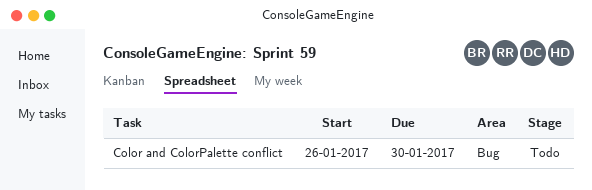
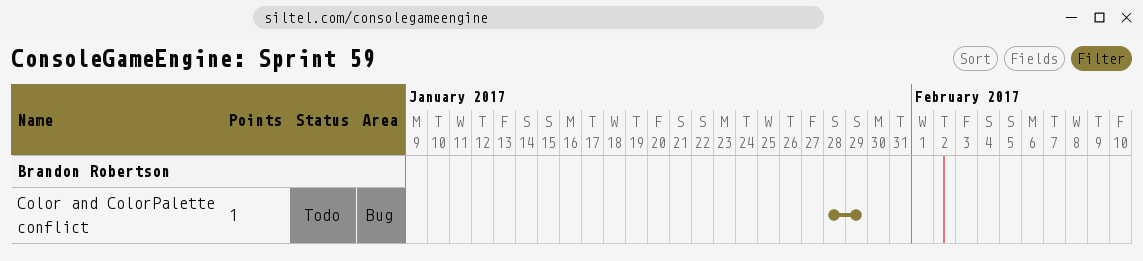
Color and ColorPalette conflict, start: Jan 26 -> Jan 28
Color and ColorPalette conflict, due: Jan 30 -> Jan 29

